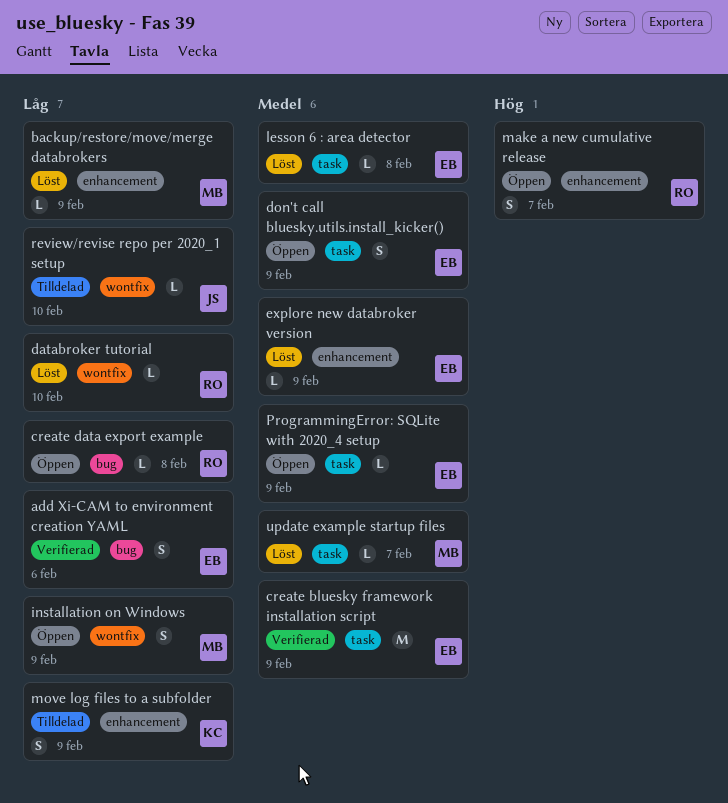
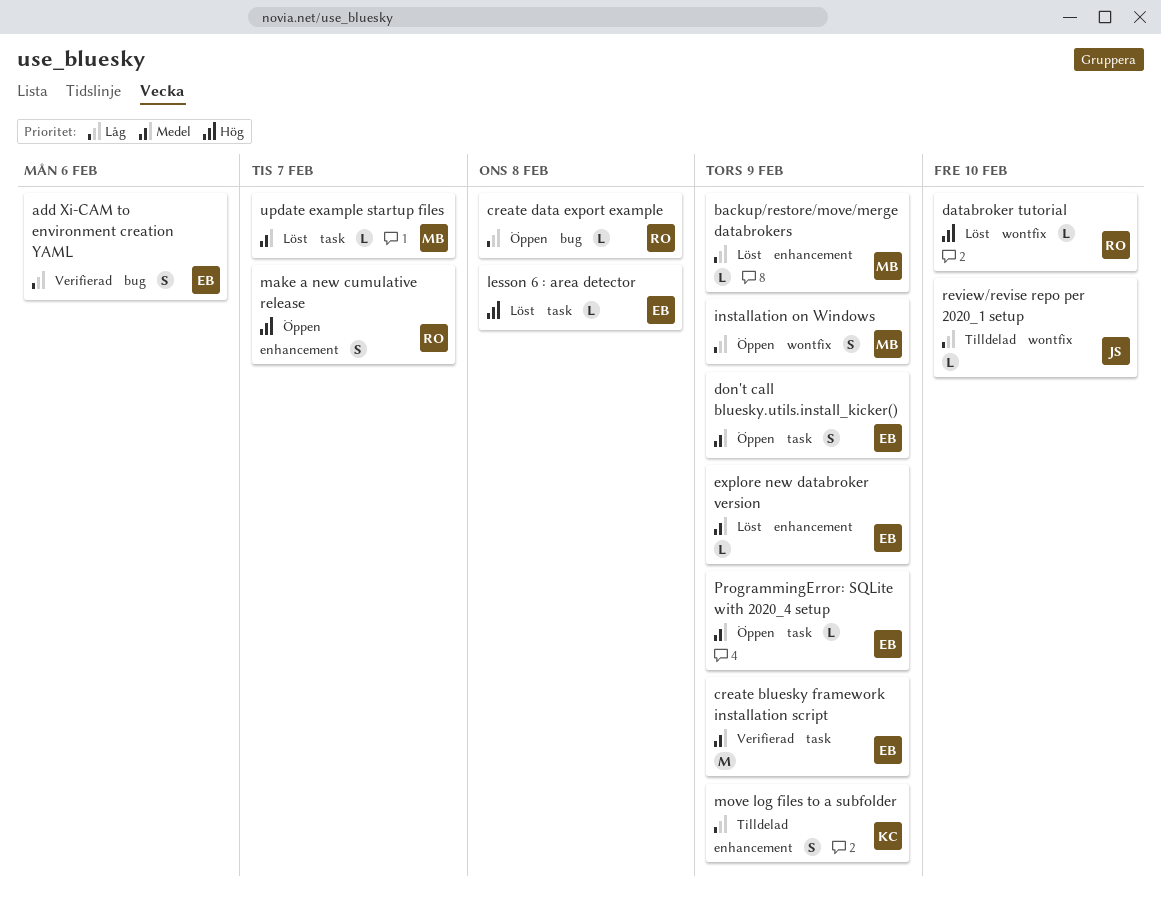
databroker tutorial, priority: Låg -> Hög
lesson 6 : area detector, priority: Medel -> Hög

